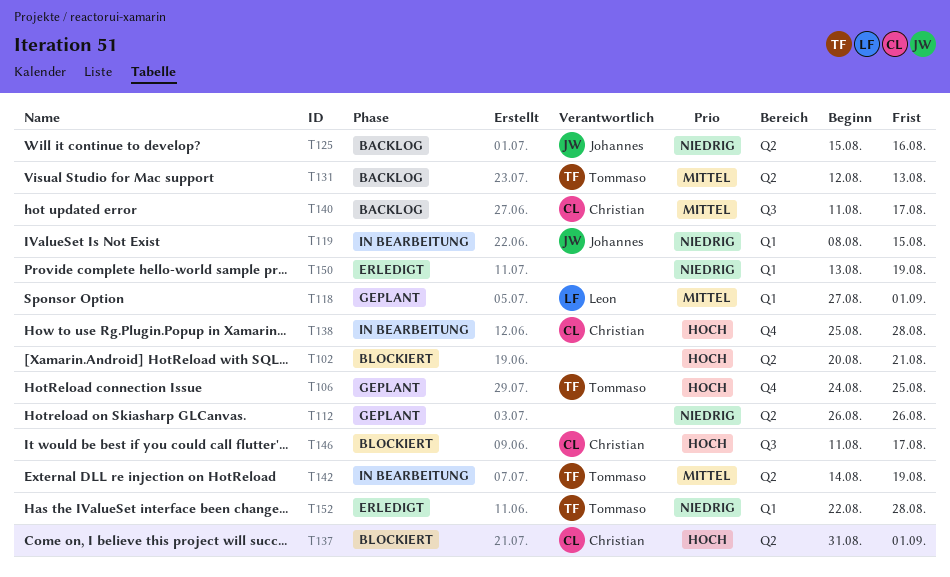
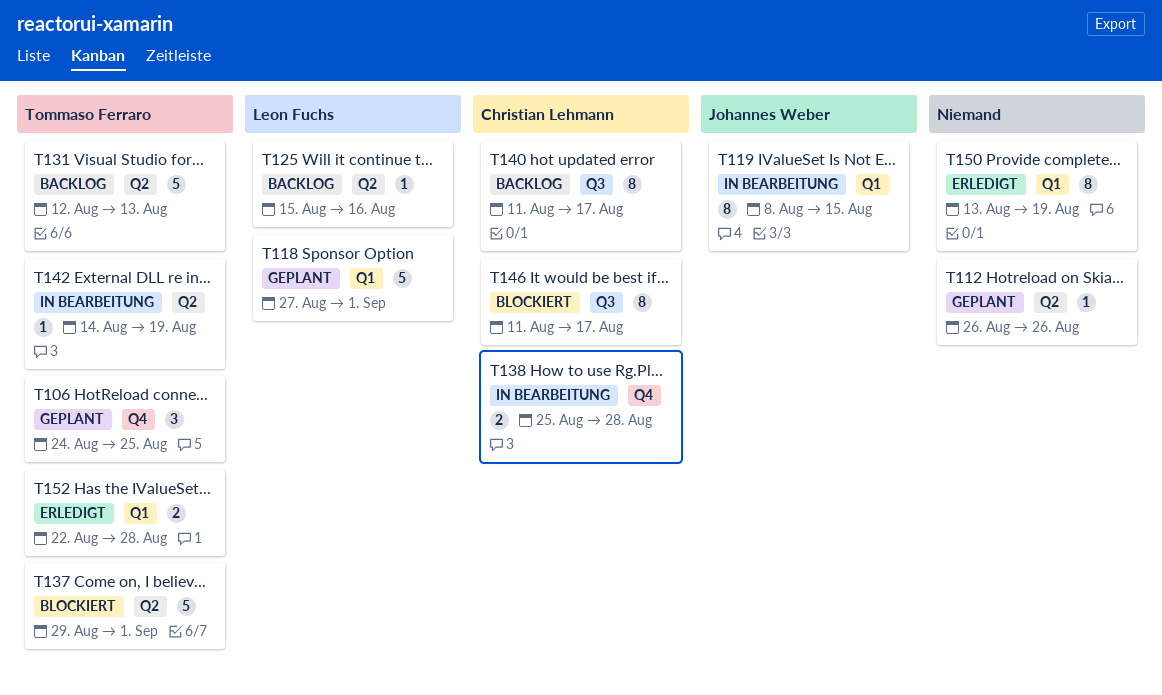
T102: present -> none
T125, owner: Johannes Weber -> Leon Fuchs
T137, owner: Christian Lehmann -> Tommaso Ferraro
T137, start: Aug 31 -> Aug 29

